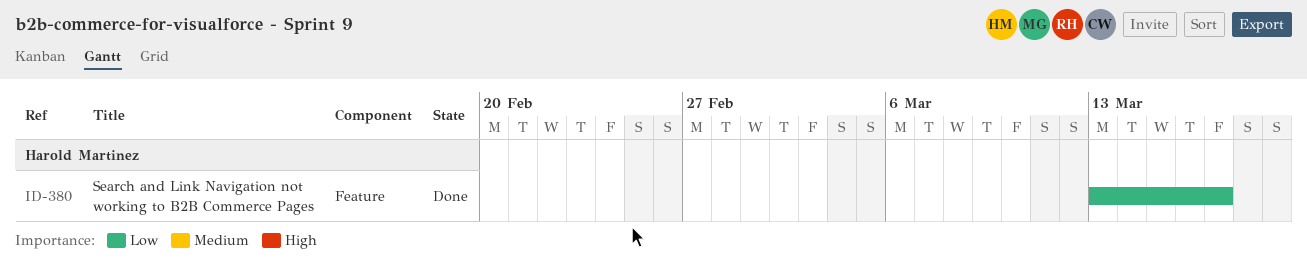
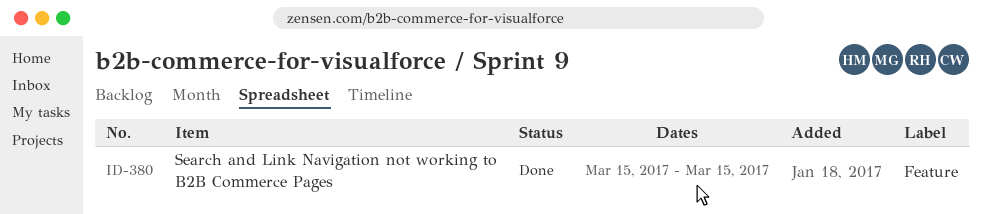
ID-380, start: Mar 13 -> Mar 15
ID-380, due: Mar 17 -> Mar 15

